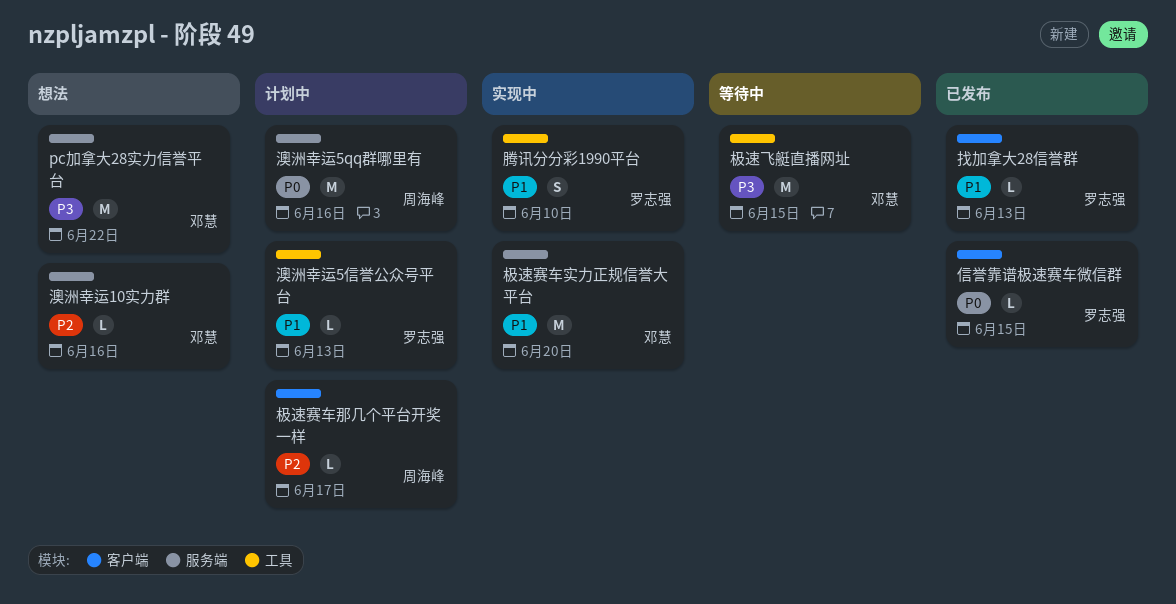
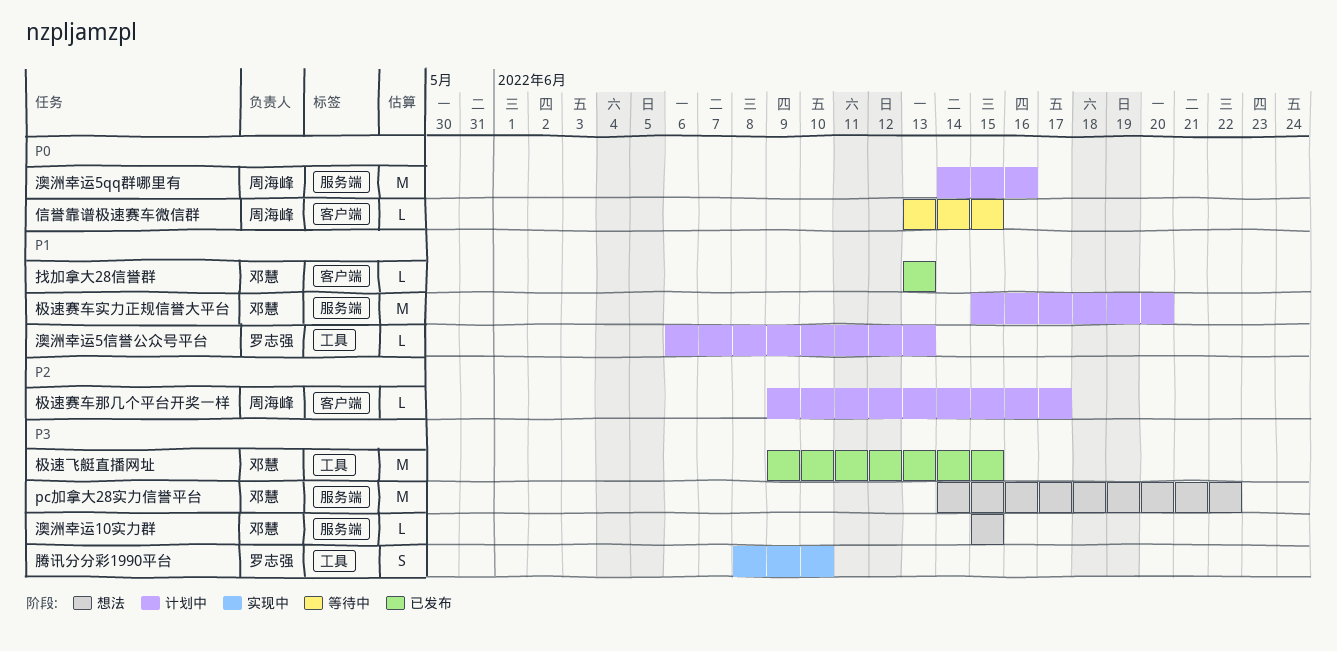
信誉靠谱极速赛车微信群, status: 已发布 -> 等待中
信誉靠谱极速赛车微信群, owner: 罗志强 -> 周海峰
找加拿大28信誉群, owner: 罗志强 -> 邓慧
极速赛车实力正规信誉大平台, status: 实现中 -> 计划中
极速飞艇直播网址, status: 等待中 -> 已发布
澳洲幸运10实力群, priority: P2 -> P3
澳洲幸运10实力群, due: Jun 16 -> Jun 15
腾讯分分彩1990平台, priority: P1 -> P3

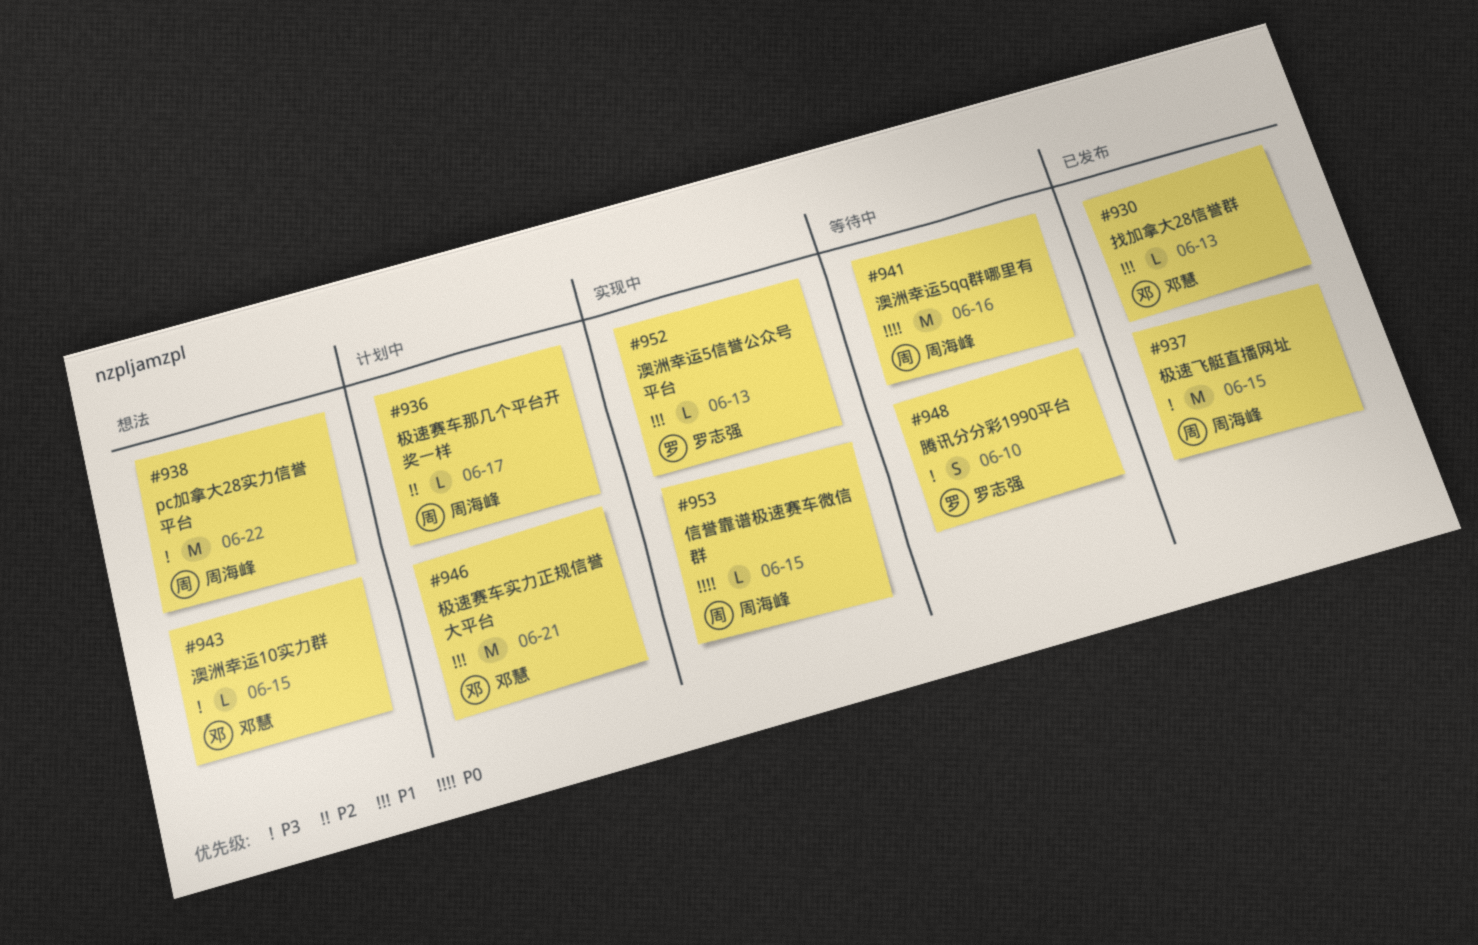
pc加拿大28实力信誉平台, owner: 邓慧 -> 周海峰
信誉靠谱极速赛车微信群, status: 等待中 -> 实现中
极速赛车实力正规信誉大平台, due: Jun 20 -> Jun 21
极速飞艇直播网址, owner: 邓慧 -> 周海峰
澳洲幸运5qq群哪里有, status: 计划中 -> 等待中
澳洲幸运5信誉公众号平台, status: 计划中 -> 实现中
腾讯分分彩1990平台, status: 实现中 -> 等待中

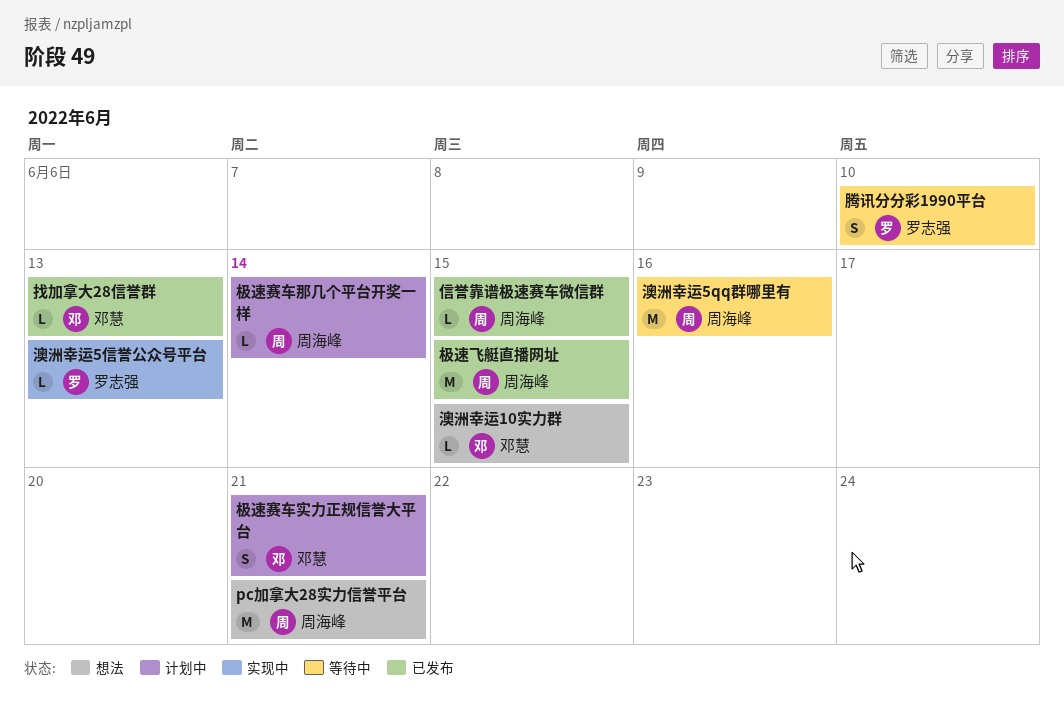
pc加拿大28实力信誉平台, due: Jun 22 -> Jun 21
信誉靠谱极速赛车微信群, status: 实现中 -> 已发布
极速赛车实力正规信誉大平台, estimate: M -> S
极速赛车那几个平台开奖一样, due: Jun 17 -> Jun 14

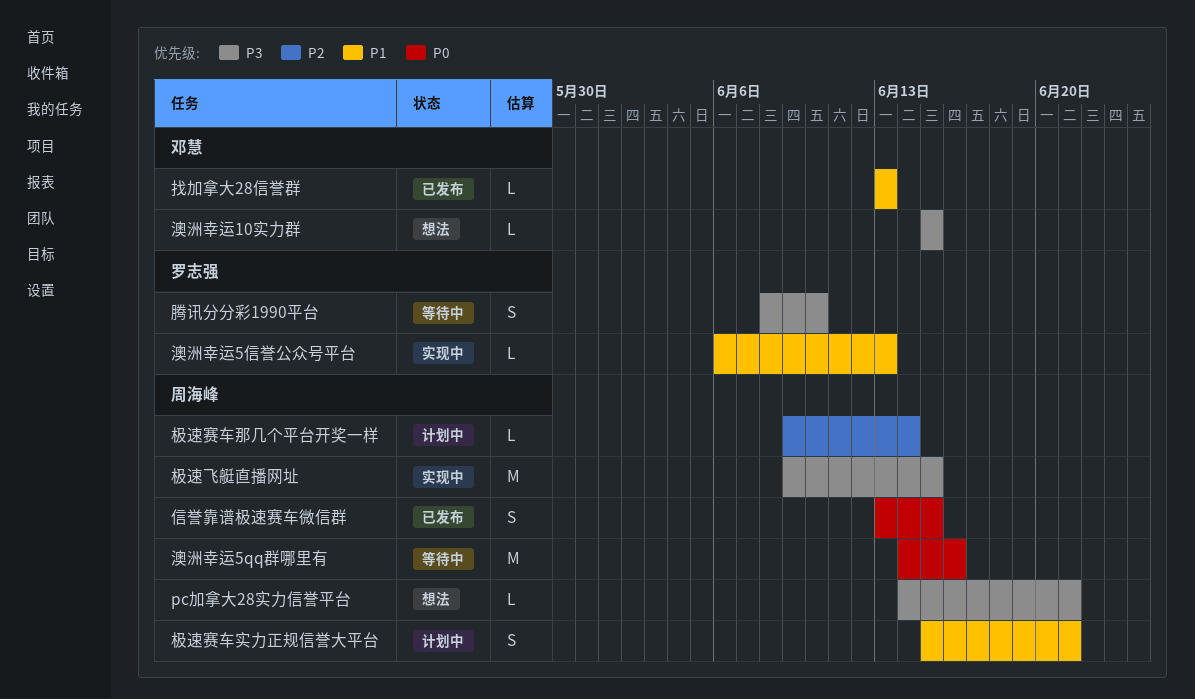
pc加拿大28实力信誉平台, estimate: M -> L
信誉靠谱极速赛车微信群, estimate: L -> S
极速赛车实力正规信誉大平台, owner: 邓慧 -> 周海峰
极速飞艇直播网址, status: 已发布 -> 实现中

